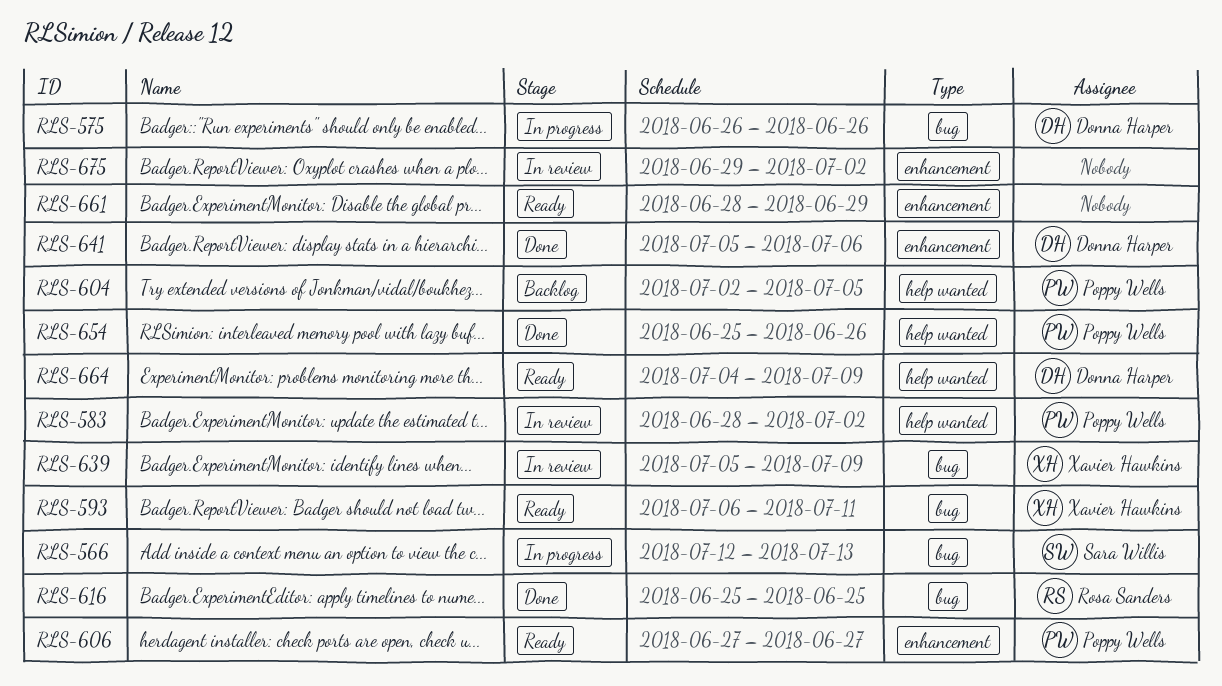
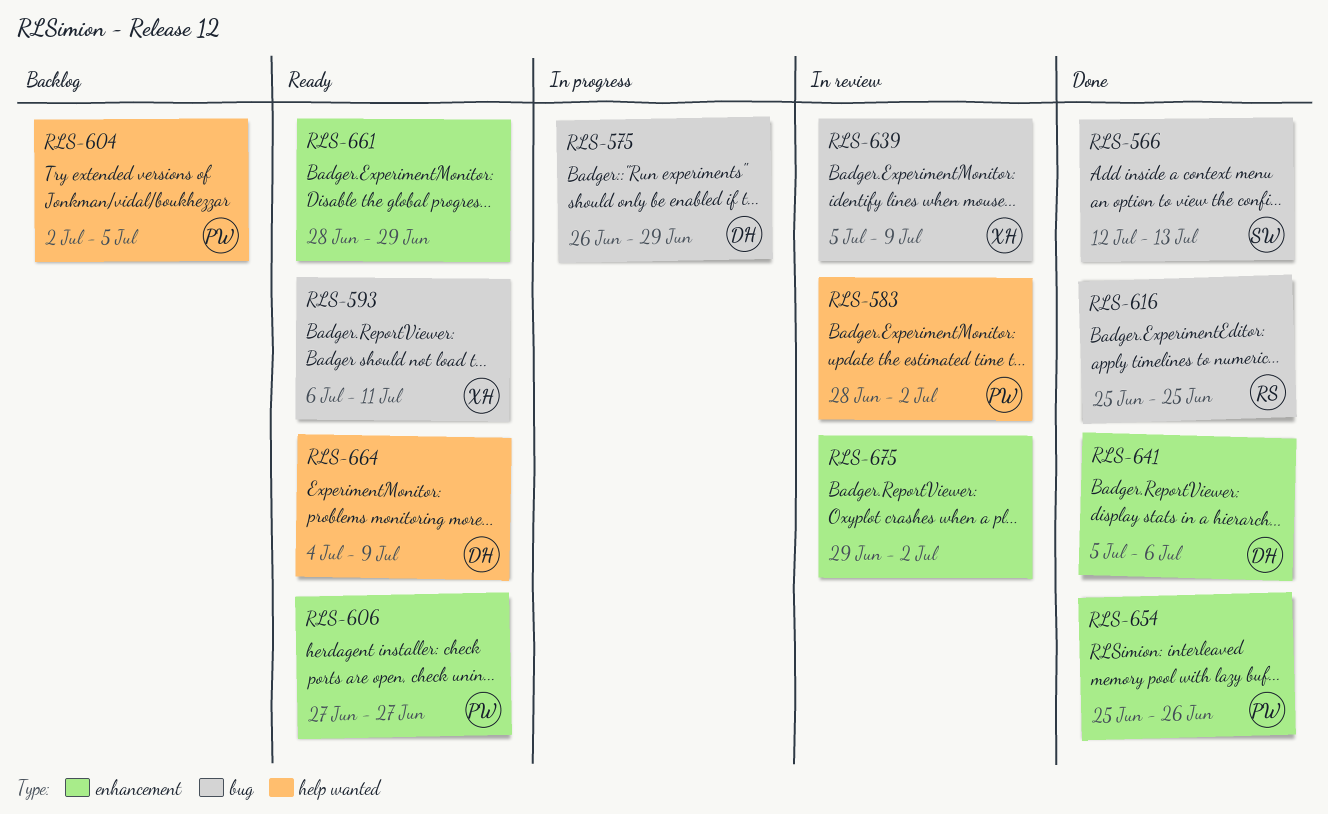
RLS-566, status: In progress -> Done
RLS-575, due: Jun 26 -> Jun 29
RLS-654, label: help wanted -> enhancement

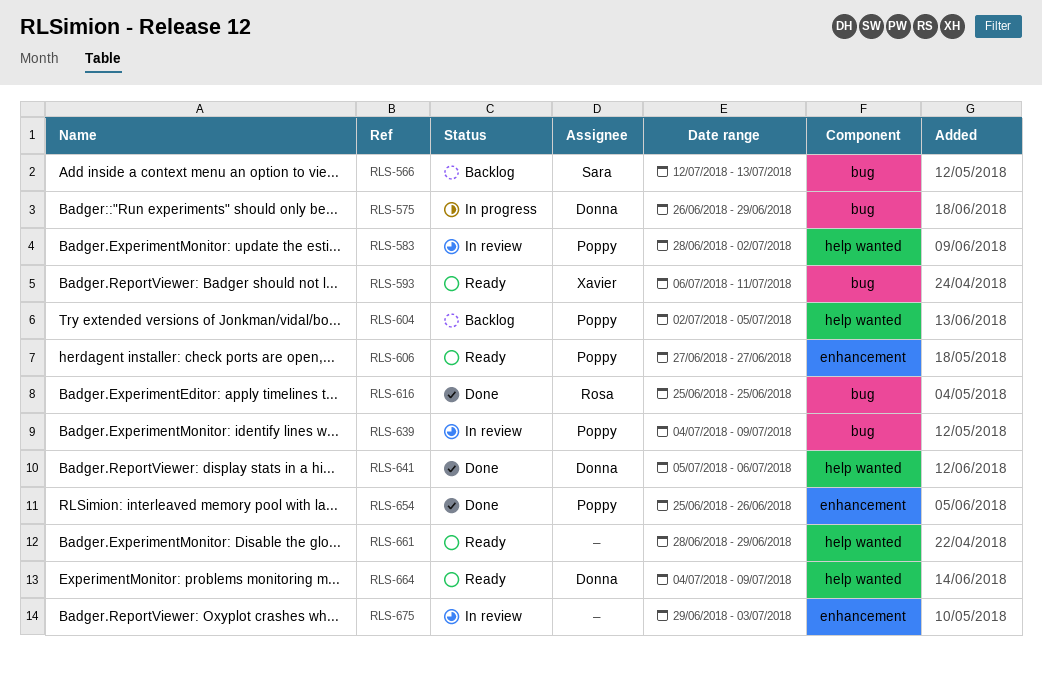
RLS-566, status: Done -> Backlog
RLS-639, owner: Xavier -> Poppy
RLS-639, start: Jul 5 -> Jul 4
RLS-641, label: enhancement -> help wanted
RLS-661, label: enhancement -> help wanted
RLS-675, due: Jul 2 -> Jul 3

